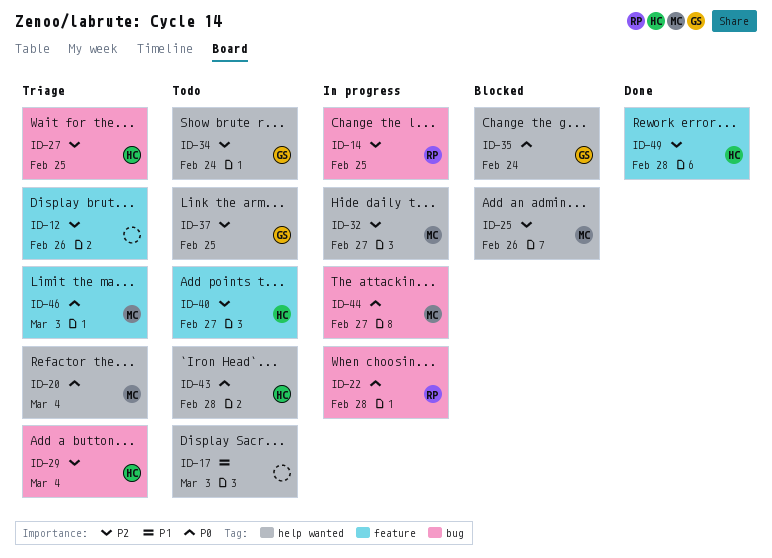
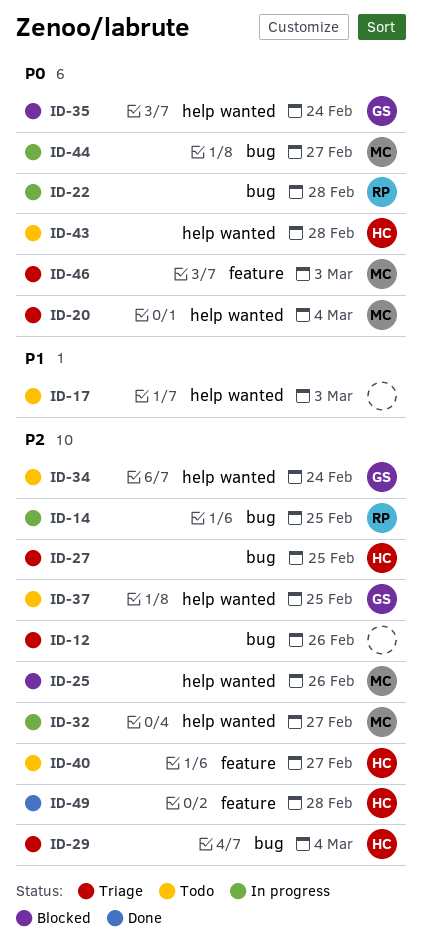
ID-12, label: feature -> bug

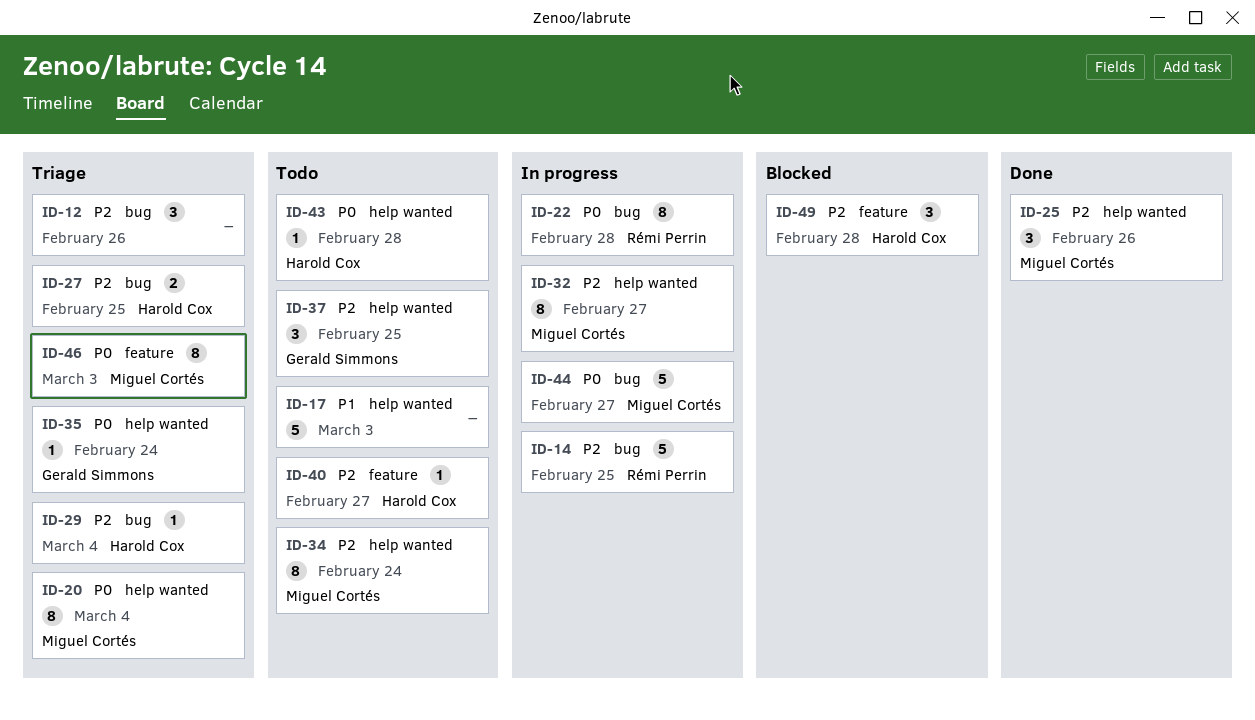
ID-25, status: Blocked -> Done
ID-34, owner: Gerald Simmons -> Miguel Cortés
ID-35, status: Blocked -> Triage
ID-49, status: Done -> Blocked

